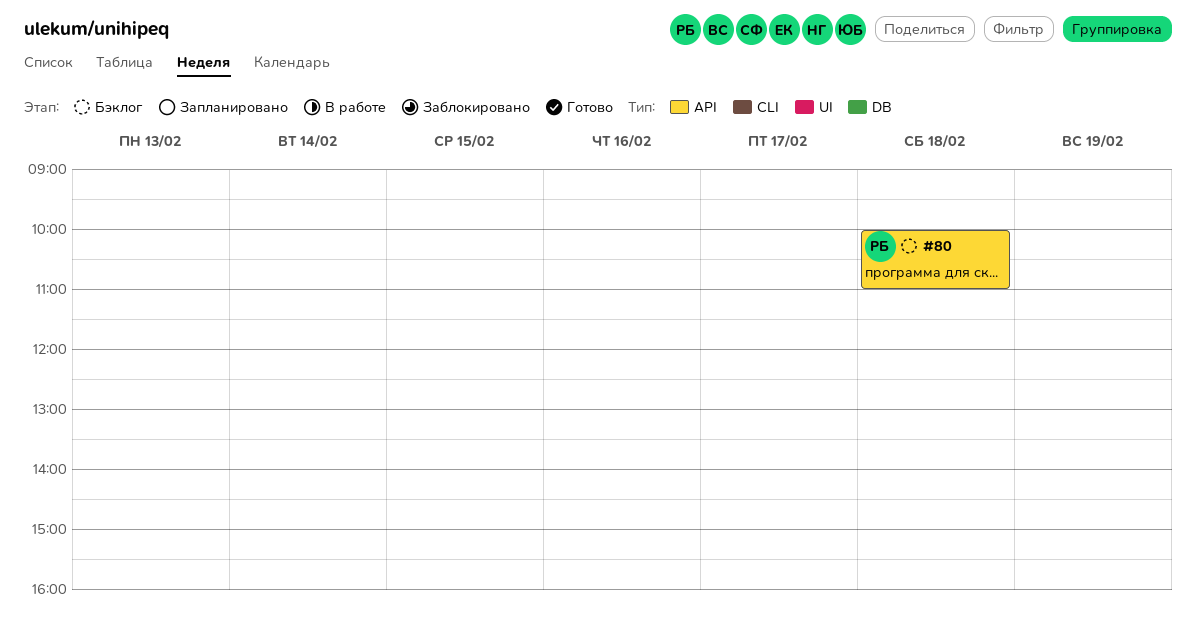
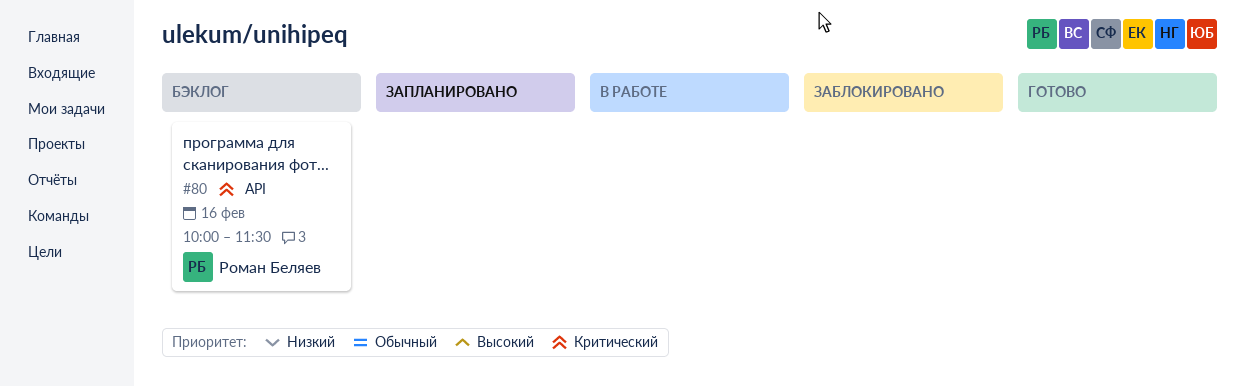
#80, day: Feb 18 -> Feb 16
#80, ends: 11:00 -> 11:30

